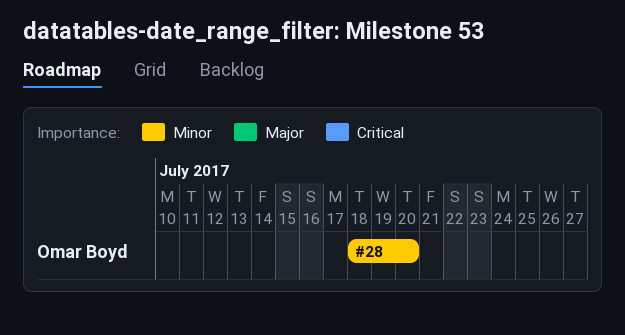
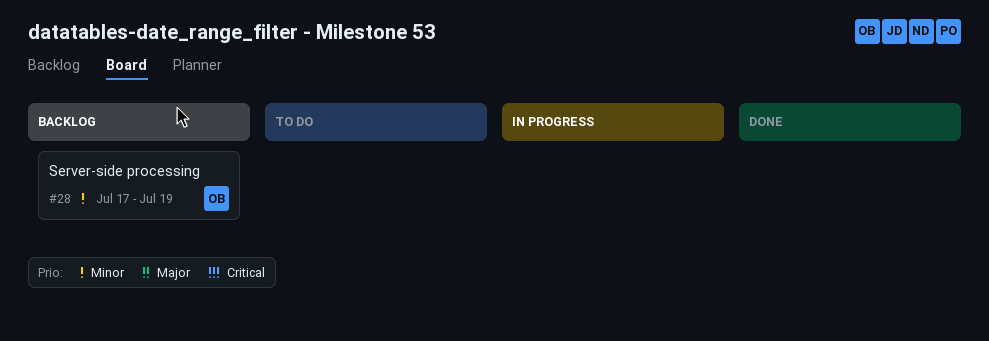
#28, start: Jul 18 -> Jul 17
#28, due: Jul 20 -> Jul 19

